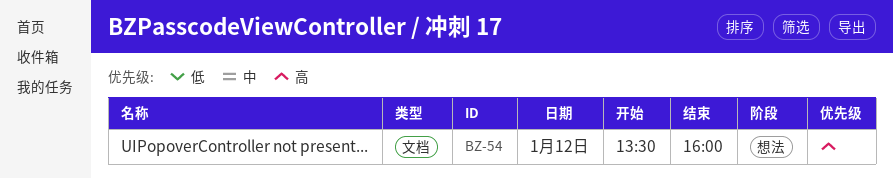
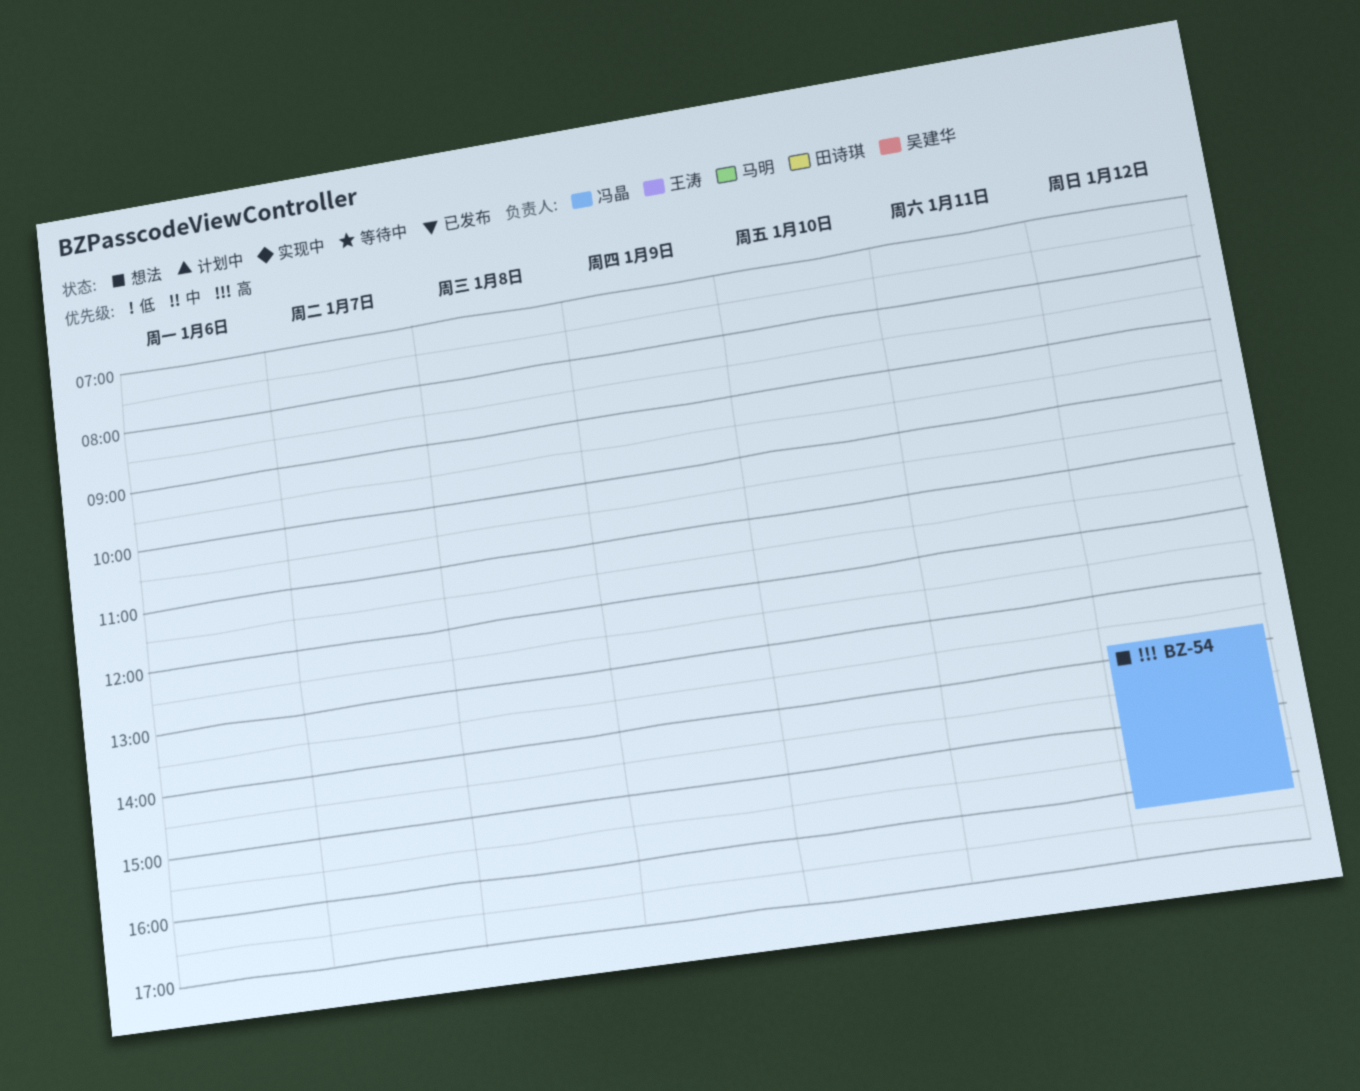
BZ-54, begins: 13:30 -> 13:45
BZ-54, ends: 16:00 -> 16:15

